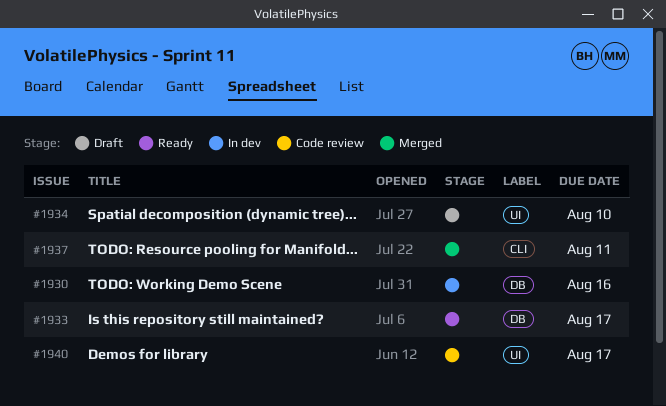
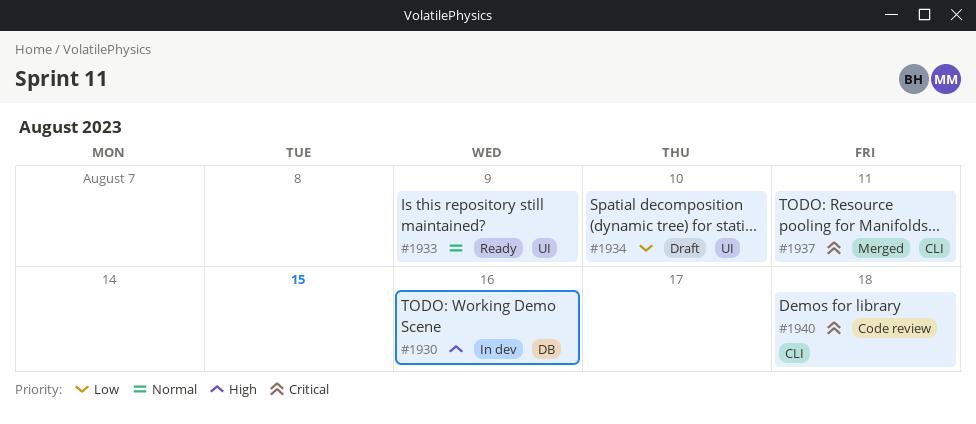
#1933, label: DB -> UI
#1933, due: Aug 17 -> Aug 9
#1940, label: UI -> CLI
#1940, due: Aug 17 -> Aug 18

